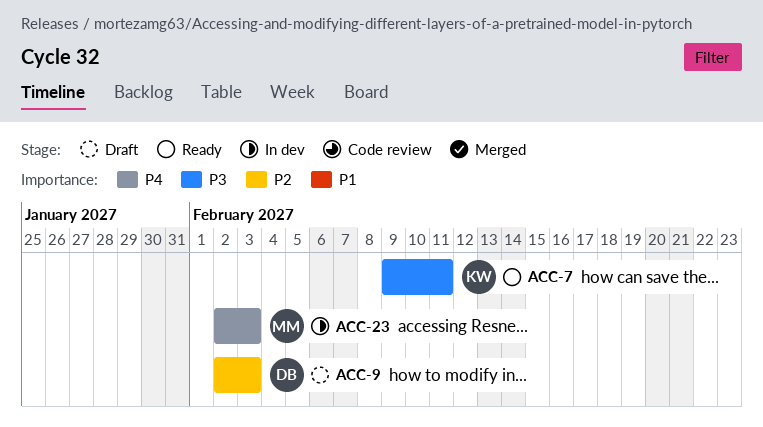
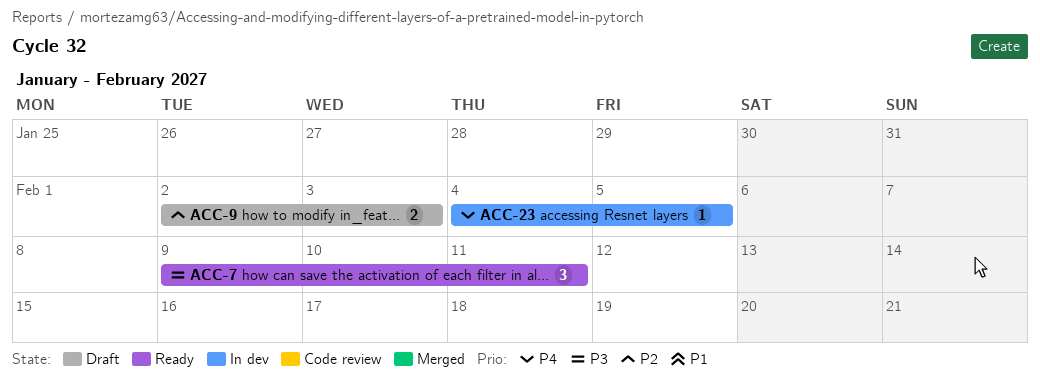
ACC-23, start: Feb 2 -> Feb 4
ACC-23, due: Feb 3 -> Feb 5

